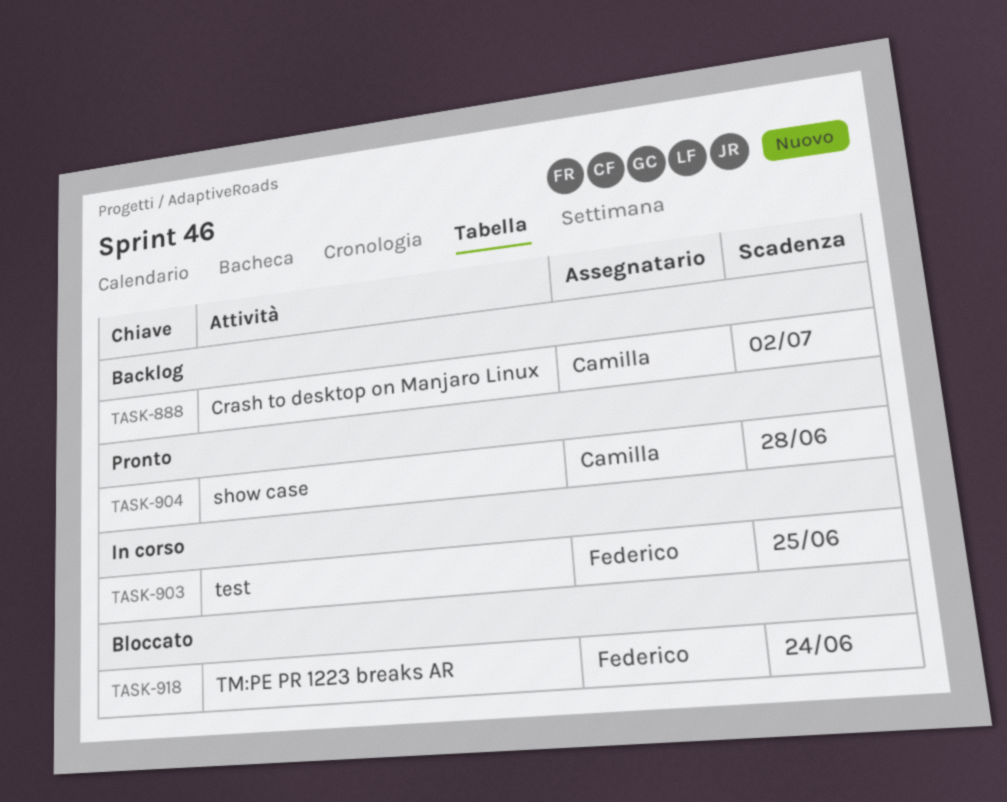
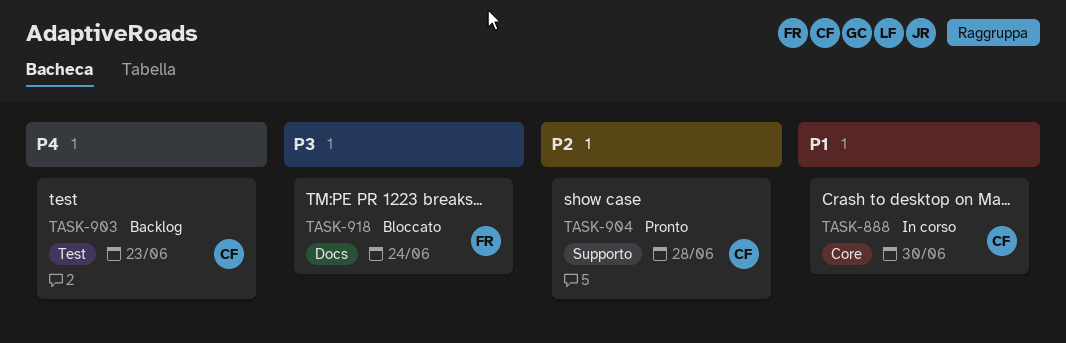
TASK-888, status: Backlog -> In corso
TASK-888, due: Jul 2 -> Jun 30
TASK-903, status: In corso -> Backlog
TASK-903, owner: Federico -> Camilla
TASK-903, due: Jun 25 -> Jun 23

